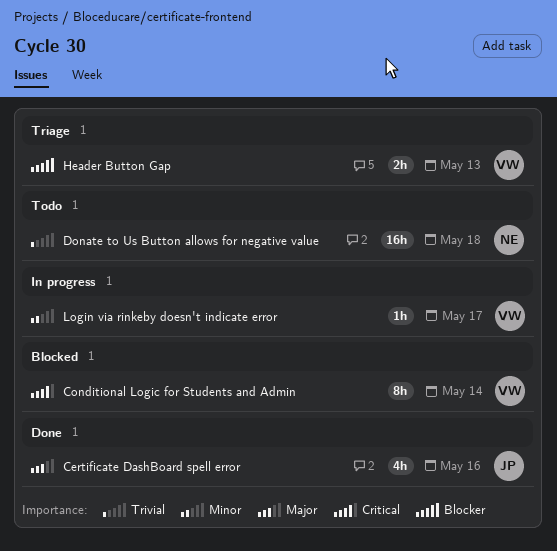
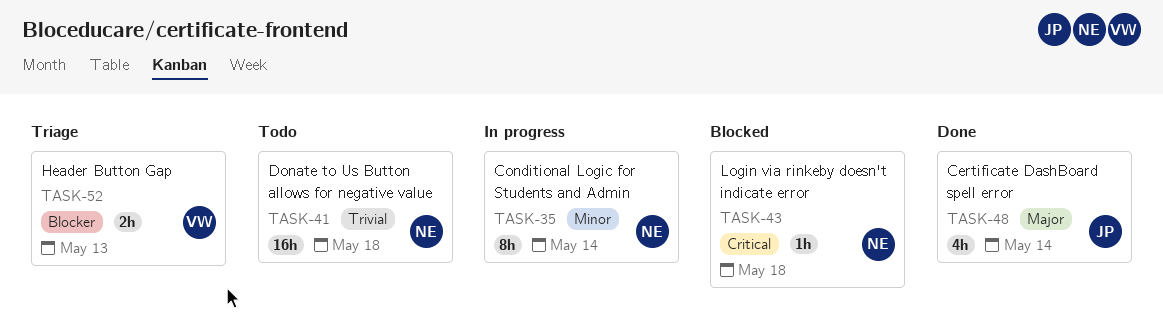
Certificate DashBoard spell error, due: May 16 -> May 14
Conditional Logic for Students and Admin, status: Blocked -> In progress
Conditional Logic for Students and Admin, owner: VW -> NE
Conditional Logic for Students and Admin, priority: Critical -> Minor
Login via rinkeby doesn't indicate error, status: In progress -> Blocked
Login via rinkeby doesn't indicate error, owner: VW -> NE
Login via rinkeby doesn't indicate error, priority: Minor -> Critical
Login via rinkeby doesn't indicate error, due: May 17 -> May 18

